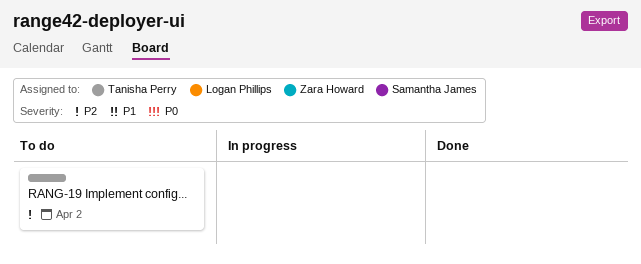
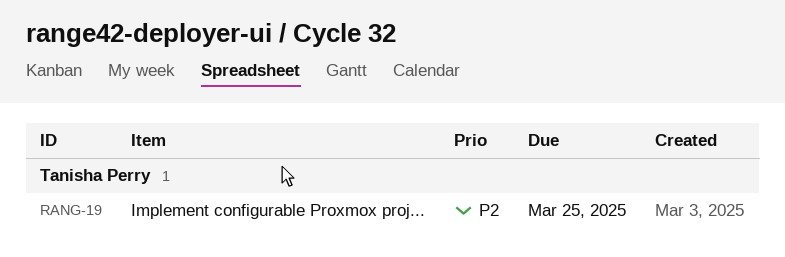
RANG-19, due: Apr 2 -> Mar 25

